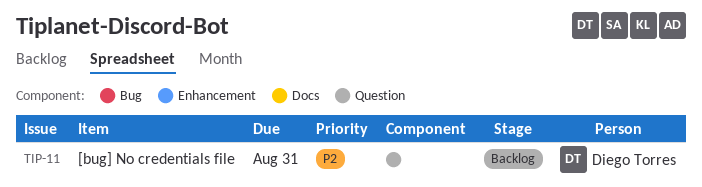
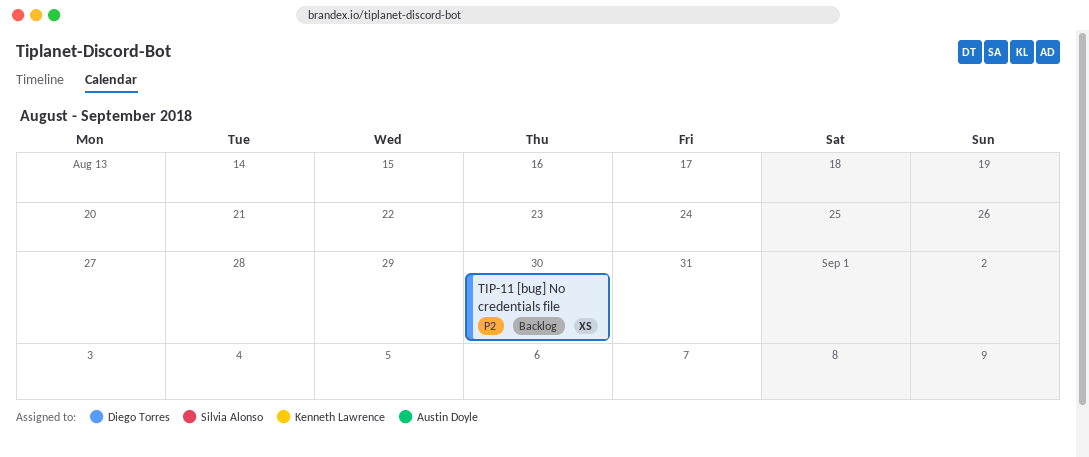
TIP-11, due: Aug 31 -> Aug 30

